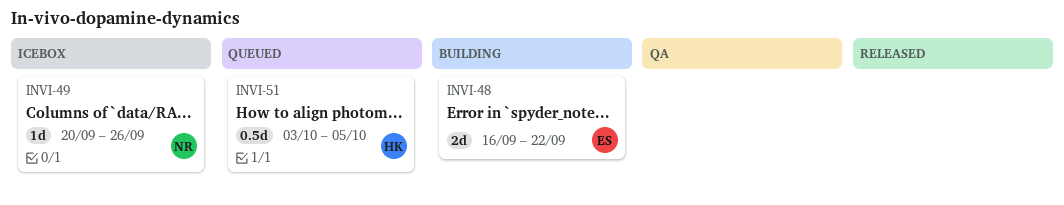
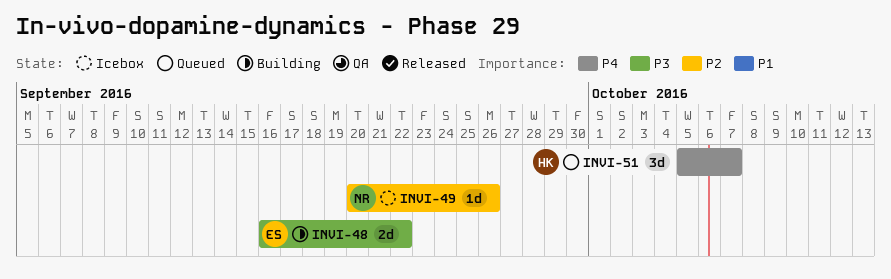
INVI-51, estimate: 0.5d -> 3d
INVI-51, start: Oct 3 -> Oct 5
INVI-51, due: Oct 5 -> Oct 7

